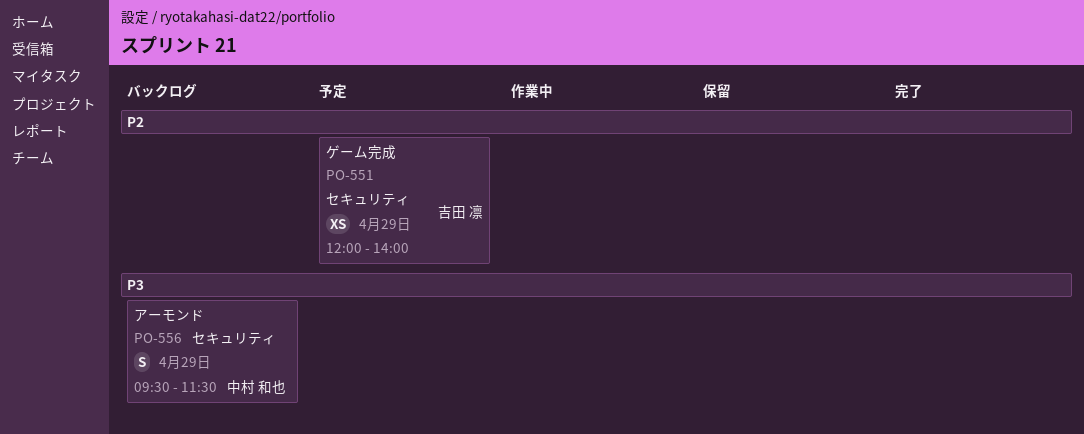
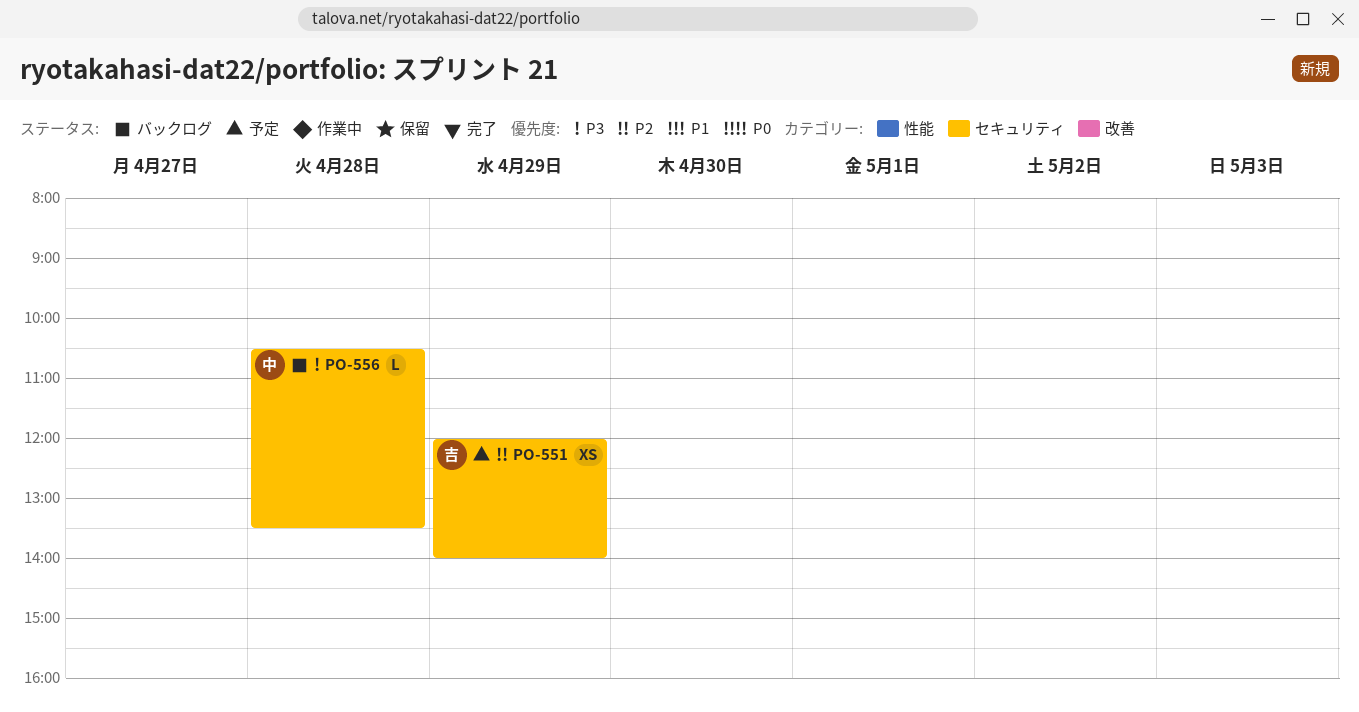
PO-556, estimate: S -> L
PO-556, day: Apr 29 -> Apr 28
PO-556, begins: 09:30 -> 10:30
PO-556, ends: 11:30 -> 13:30

